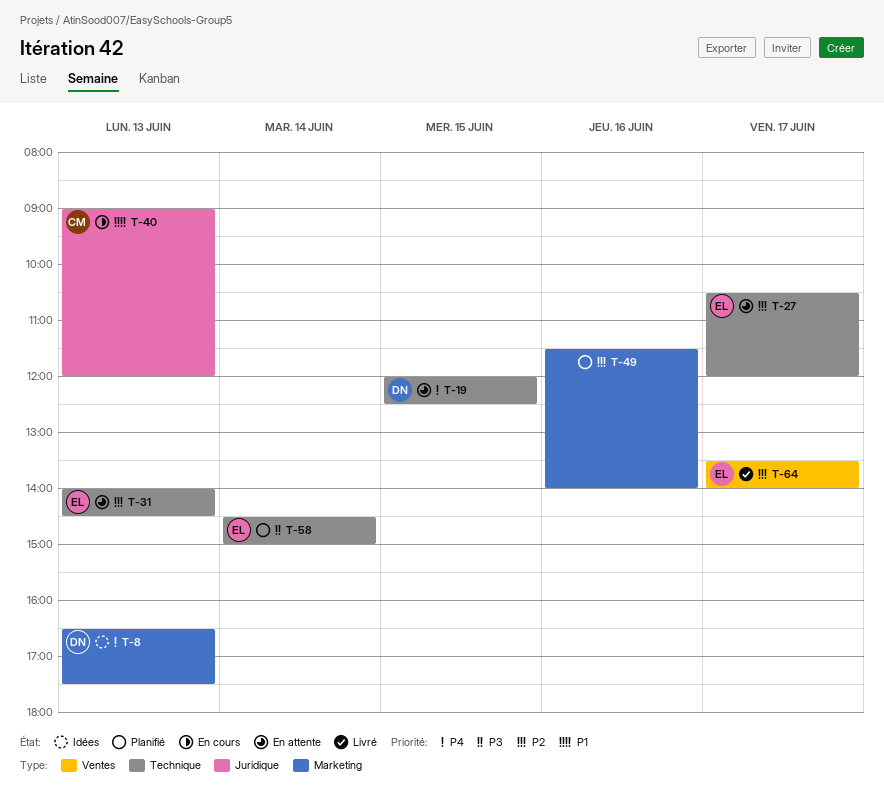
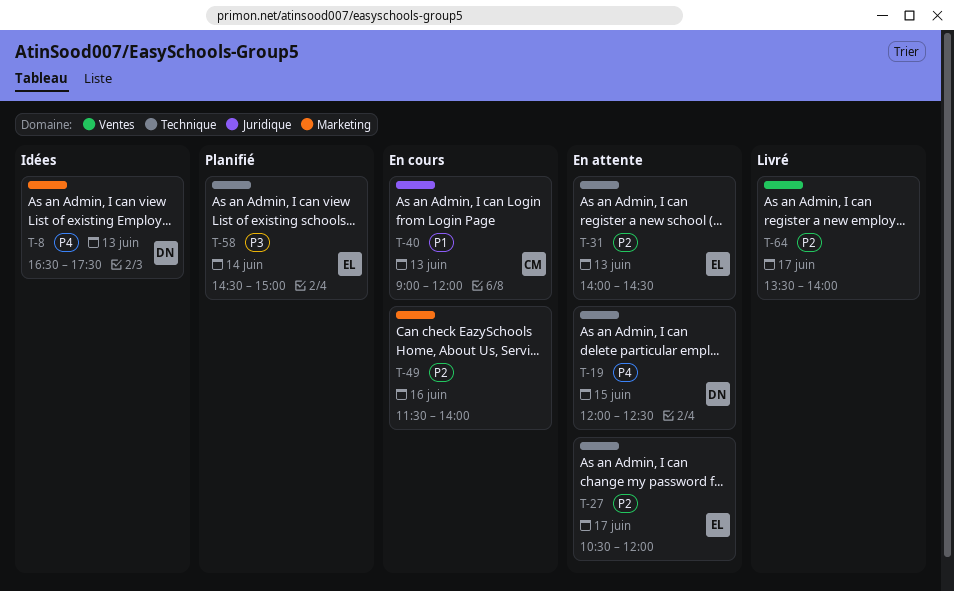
T-49, status: Planifié -> En cours
T-64, owner: EL -> none

